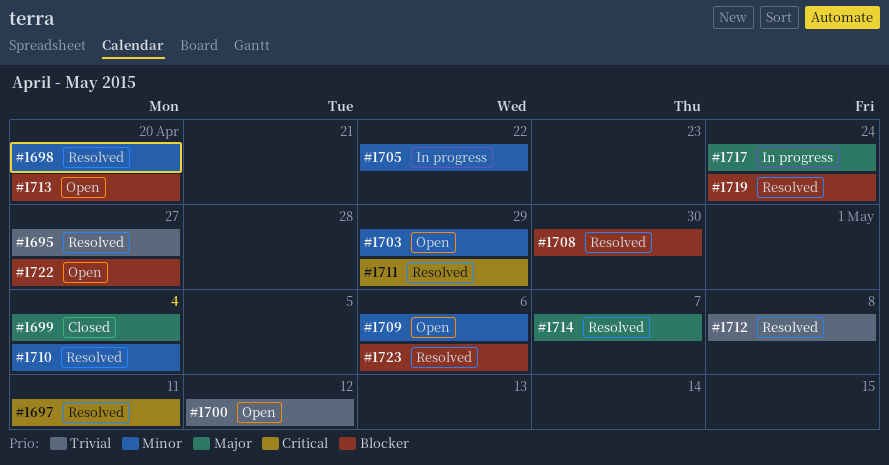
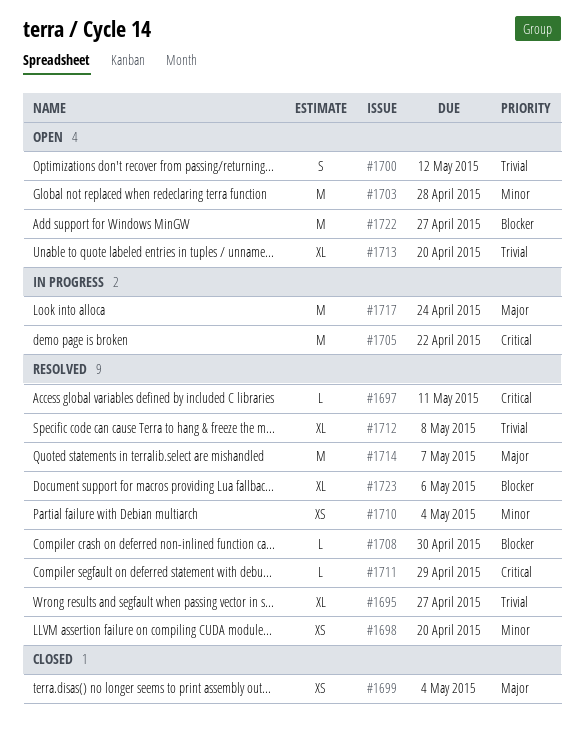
#1703, due: Apr 29 -> Apr 28
#1705, priority: Minor -> Critical
#1709: present -> none
#1713, priority: Blocker -> Trivial
#1719: present -> none

